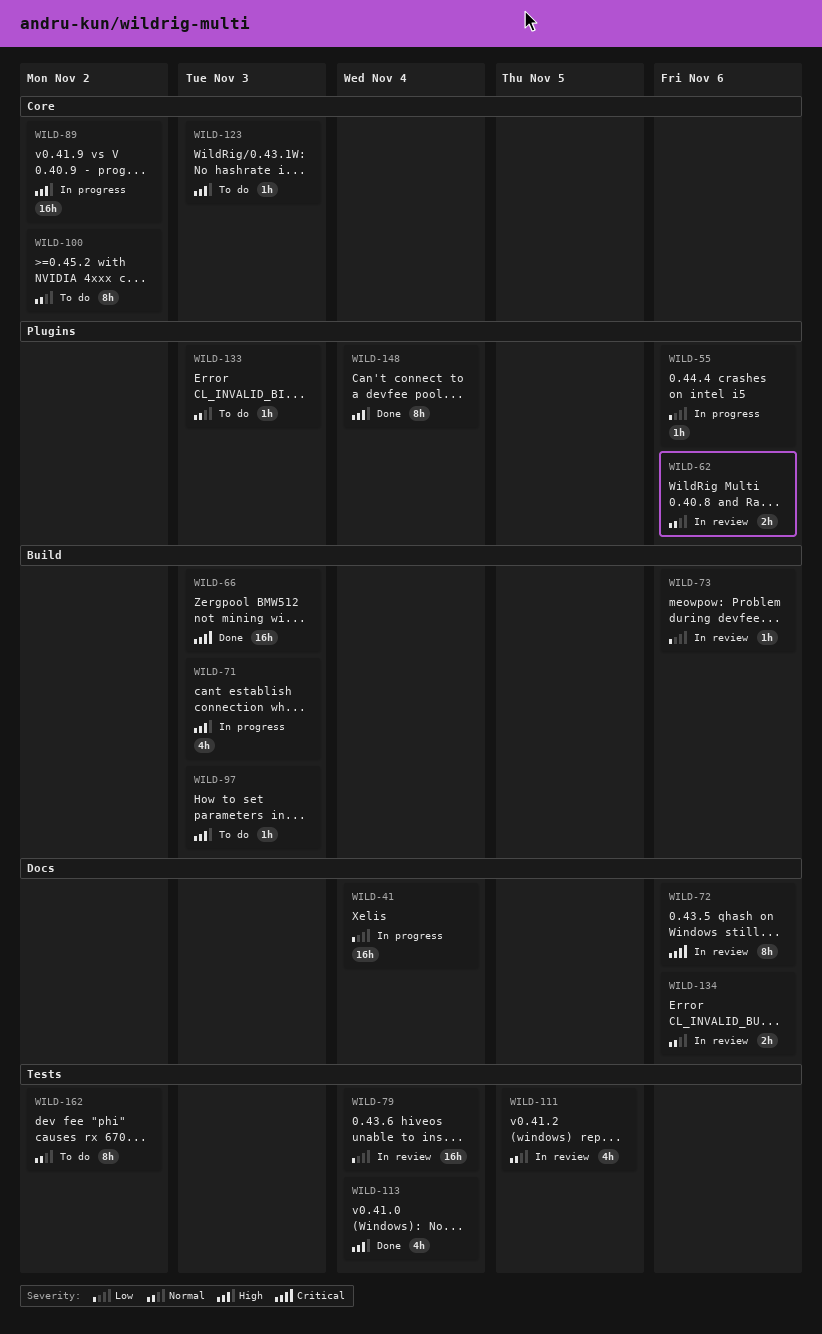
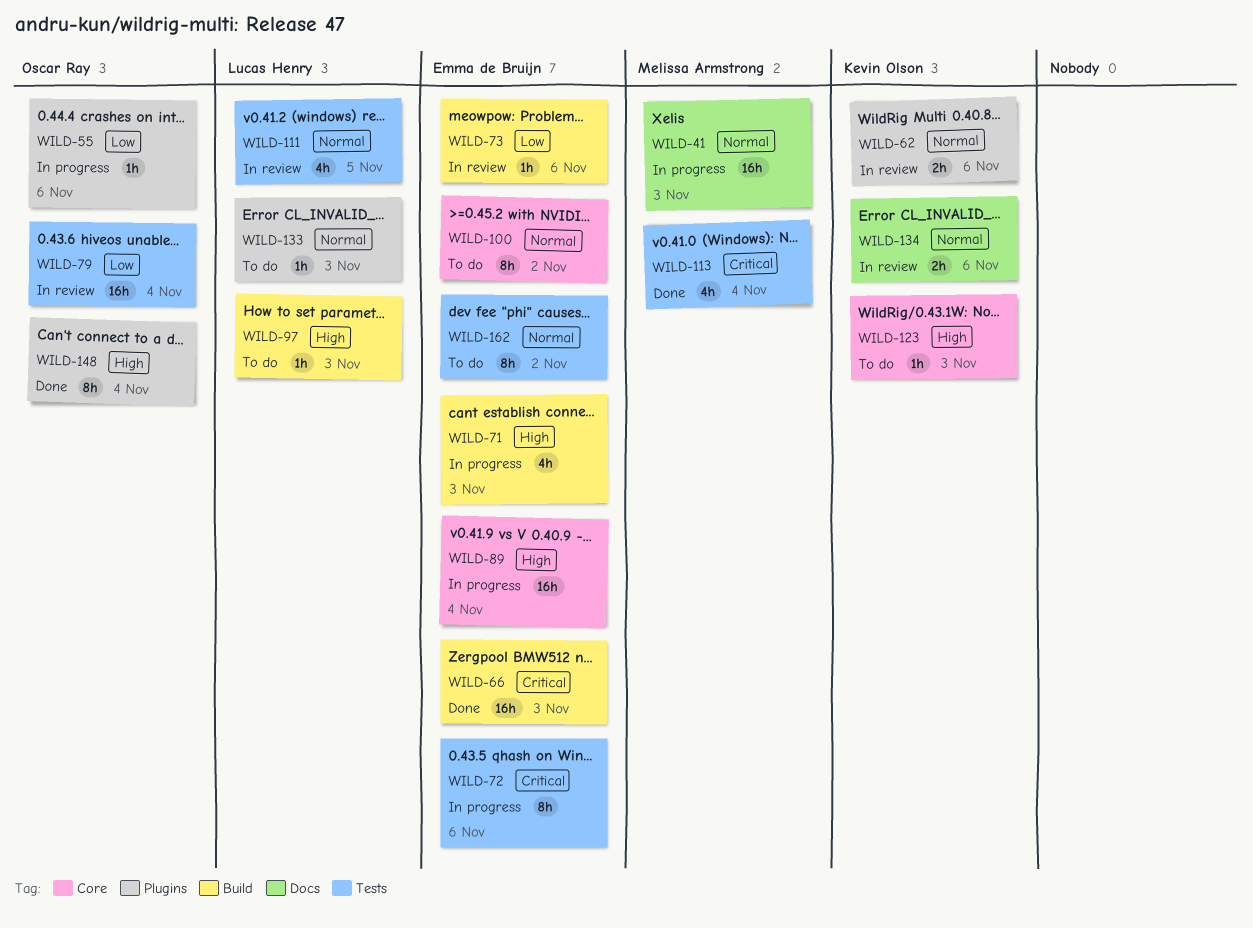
WILD-41, priority: Low -> Normal
WILD-41, due: Nov 4 -> Nov 3
WILD-72, status: In review -> In progress
WILD-72, label: Docs -> Tests
WILD-89, due: Nov 2 -> Nov 4
WILD-113, priority: High -> Critical

